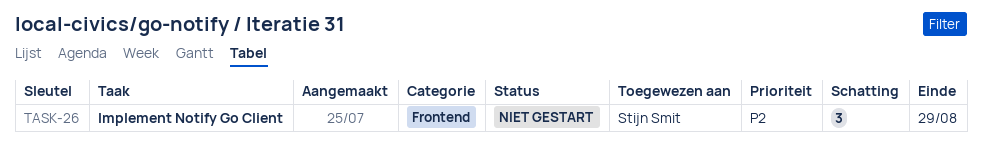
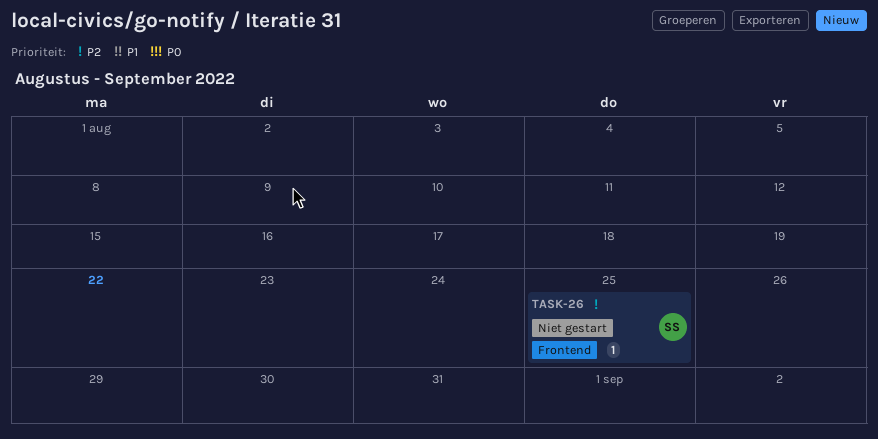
TASK-26, estimate: 3 -> 1
TASK-26, due: Aug 29 -> Aug 25

